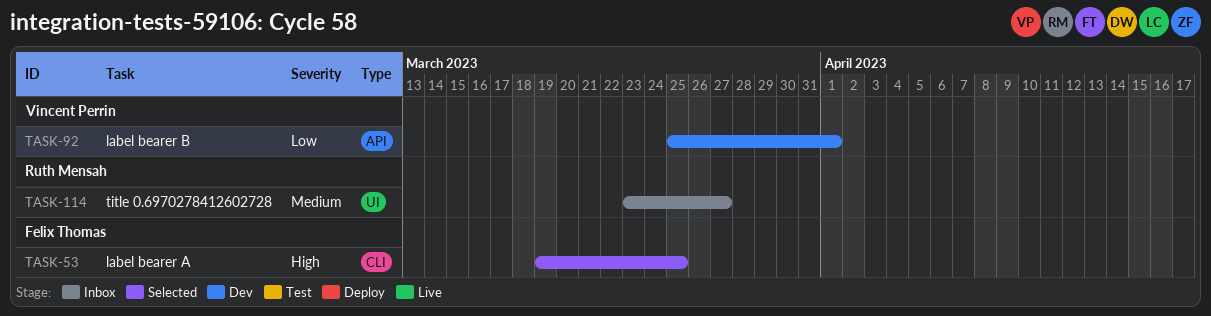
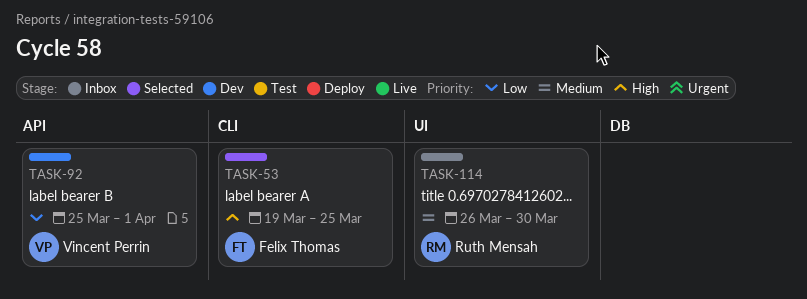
TASK-114, start: Mar 23 -> Mar 26
TASK-114, due: Mar 27 -> Mar 30

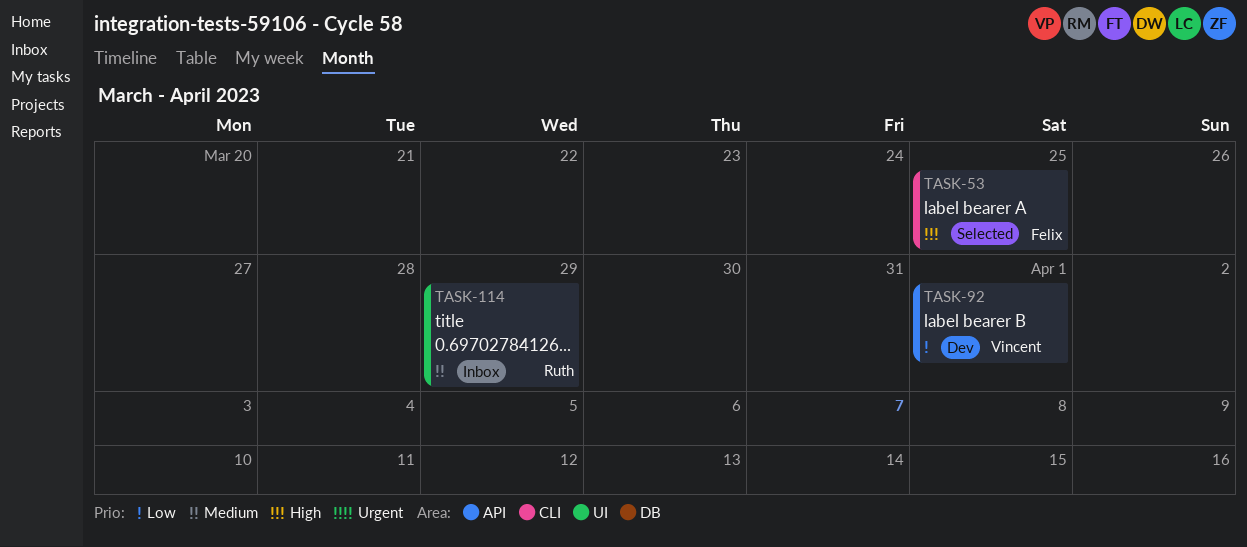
TASK-114, due: Mar 30 -> Mar 29

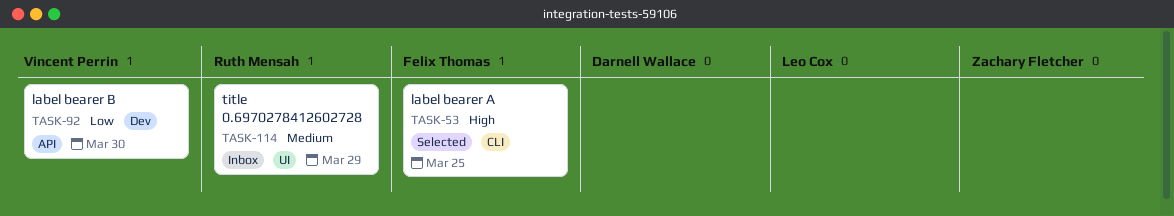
TASK-92, due: Apr 1 -> Mar 30

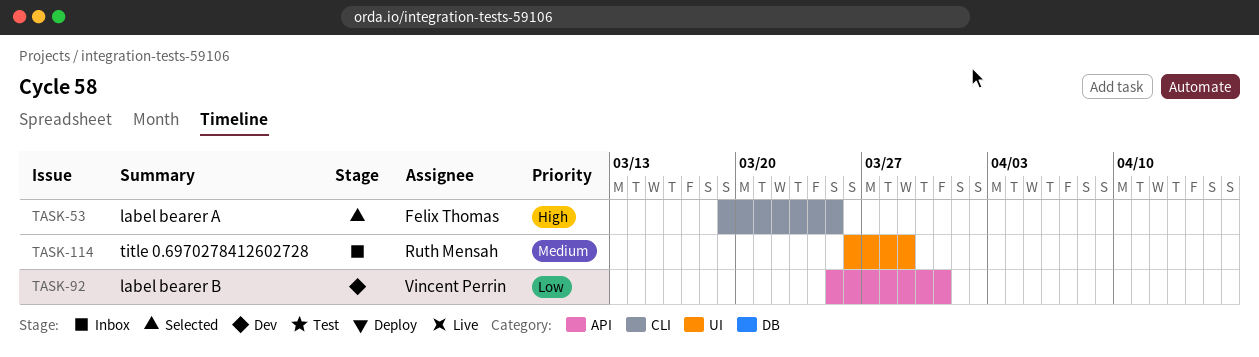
TASK-92, due: Mar 30 -> Mar 31

